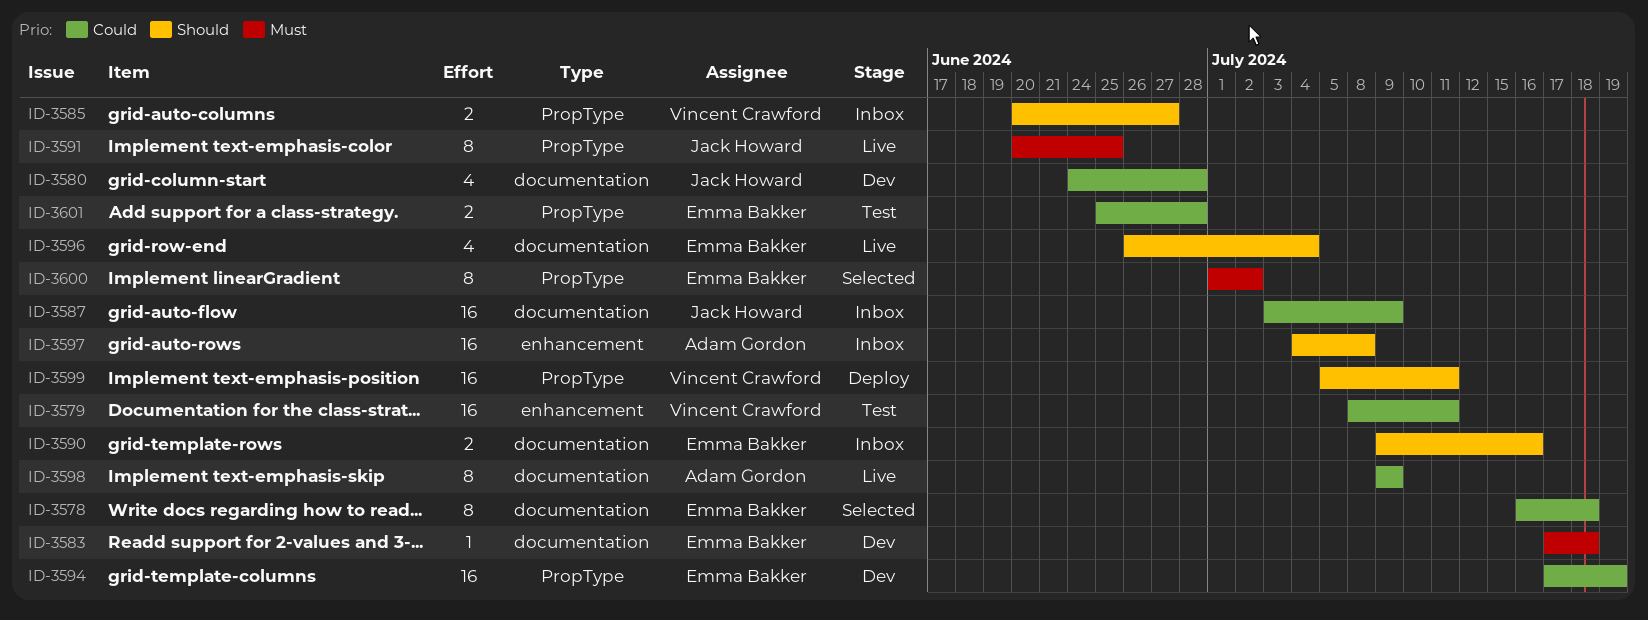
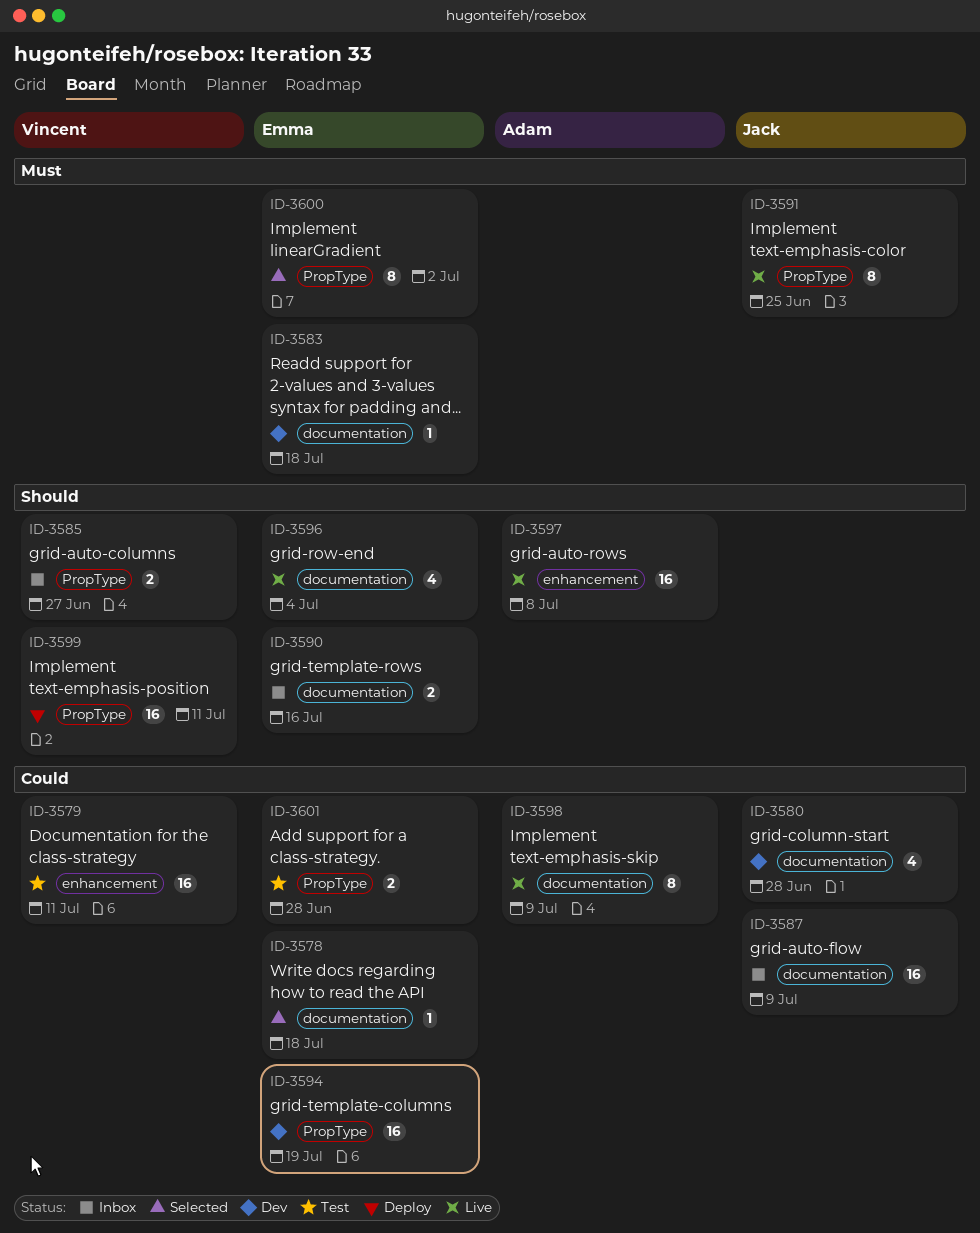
ID-3578, estimate: 8 -> 1
ID-3597, status: Inbox -> Live

